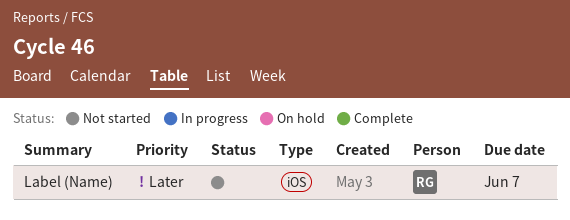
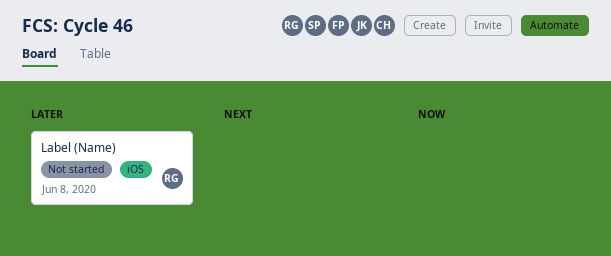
Label (Name), due: Jun 7 -> Jun 8

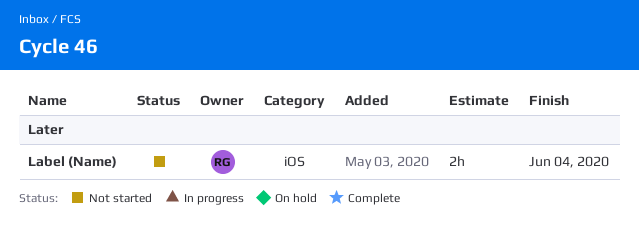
Label (Name), due: Jun 8 -> Jun 4

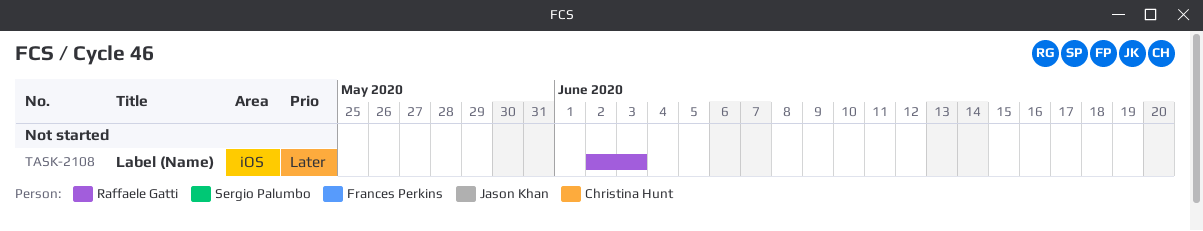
Label (Name), due: Jun 4 -> Jun 3

